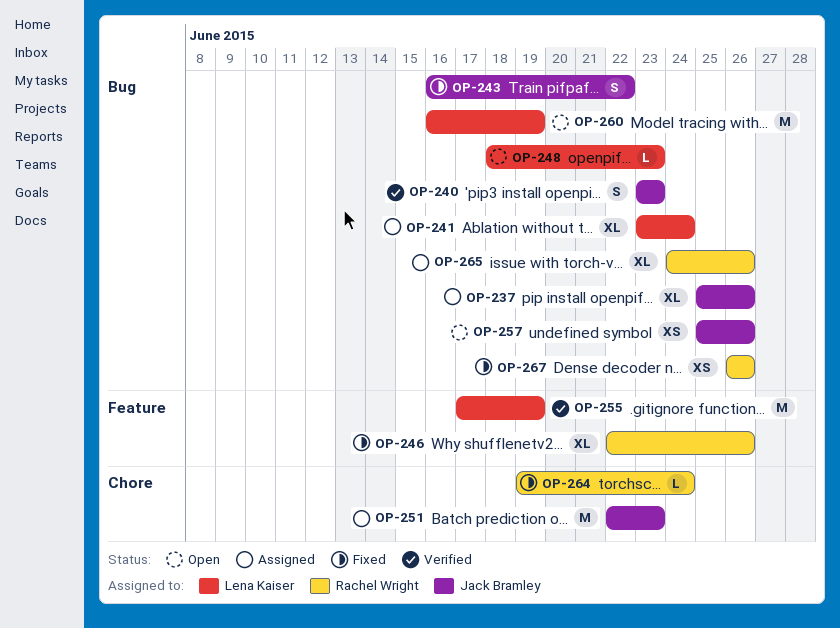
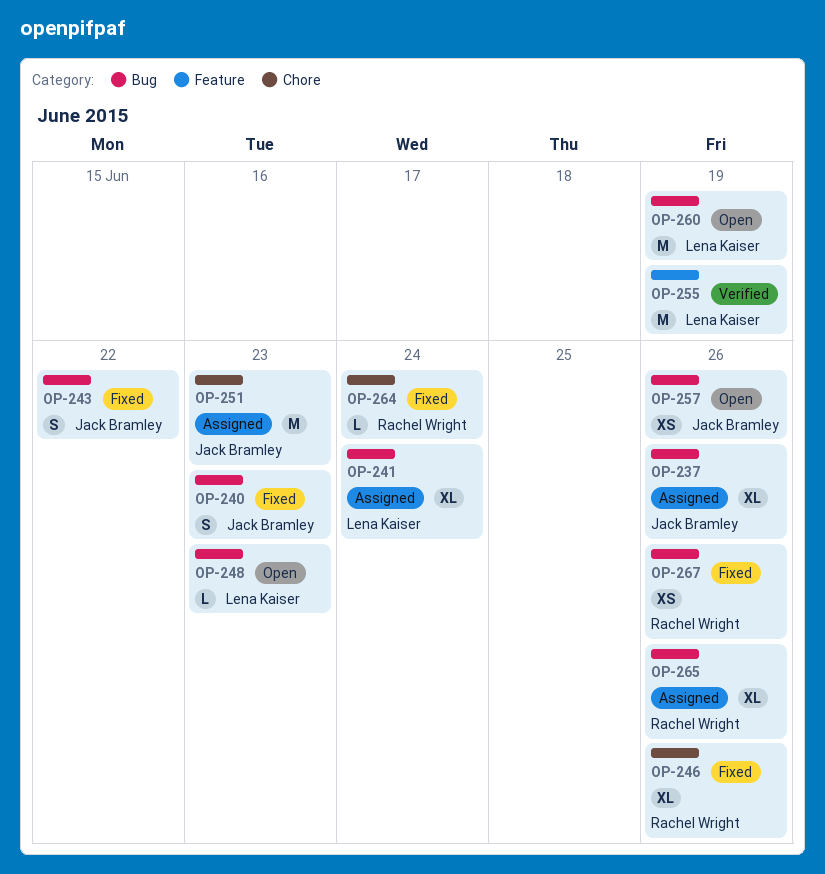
OP-240, status: Verified -> Fixed
OP-246, label: Feature -> Chore

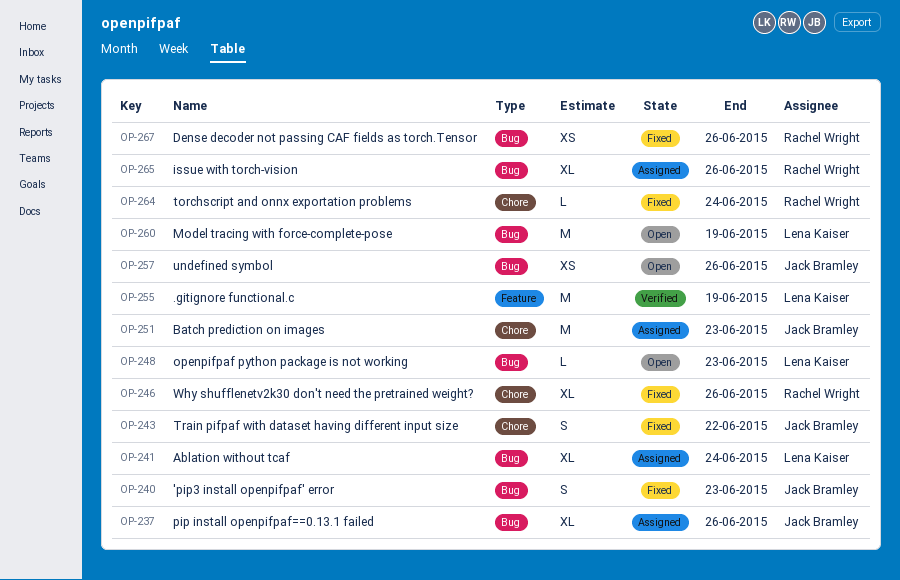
OP-243, label: Bug -> Chore

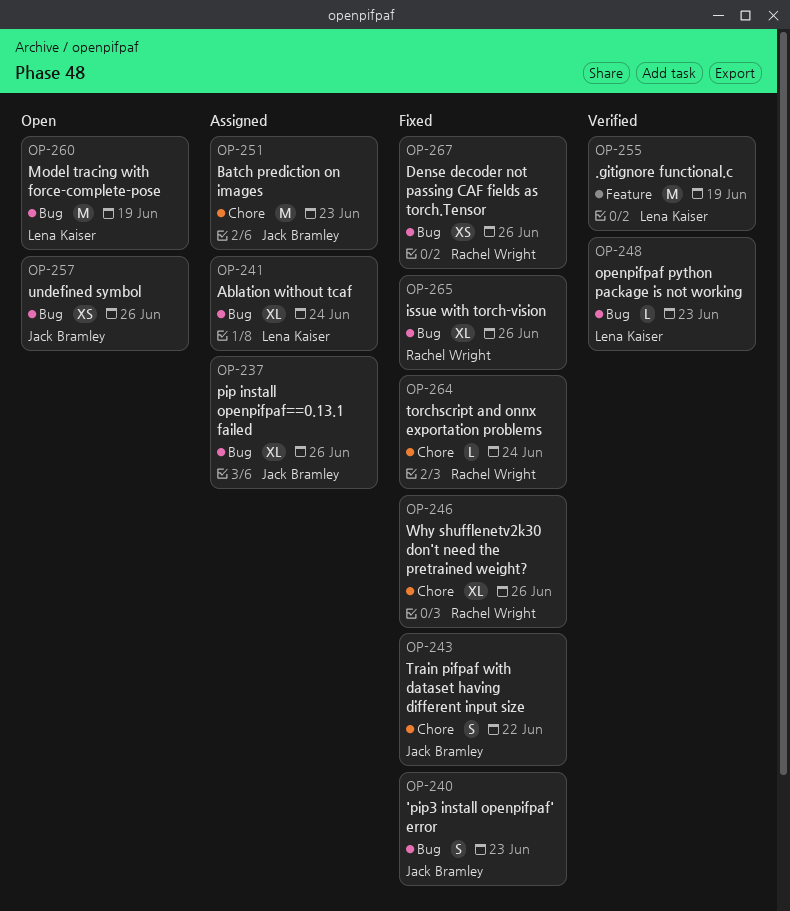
OP-248, status: Open -> Verified
OP-265, status: Assigned -> Fixed

